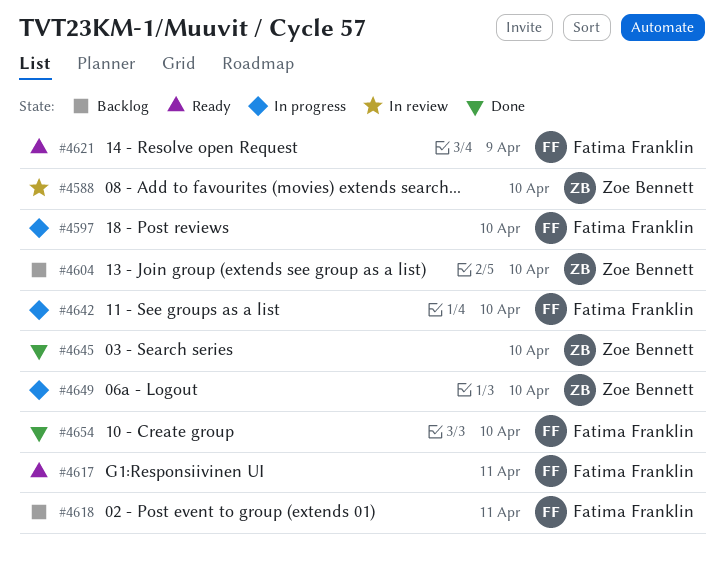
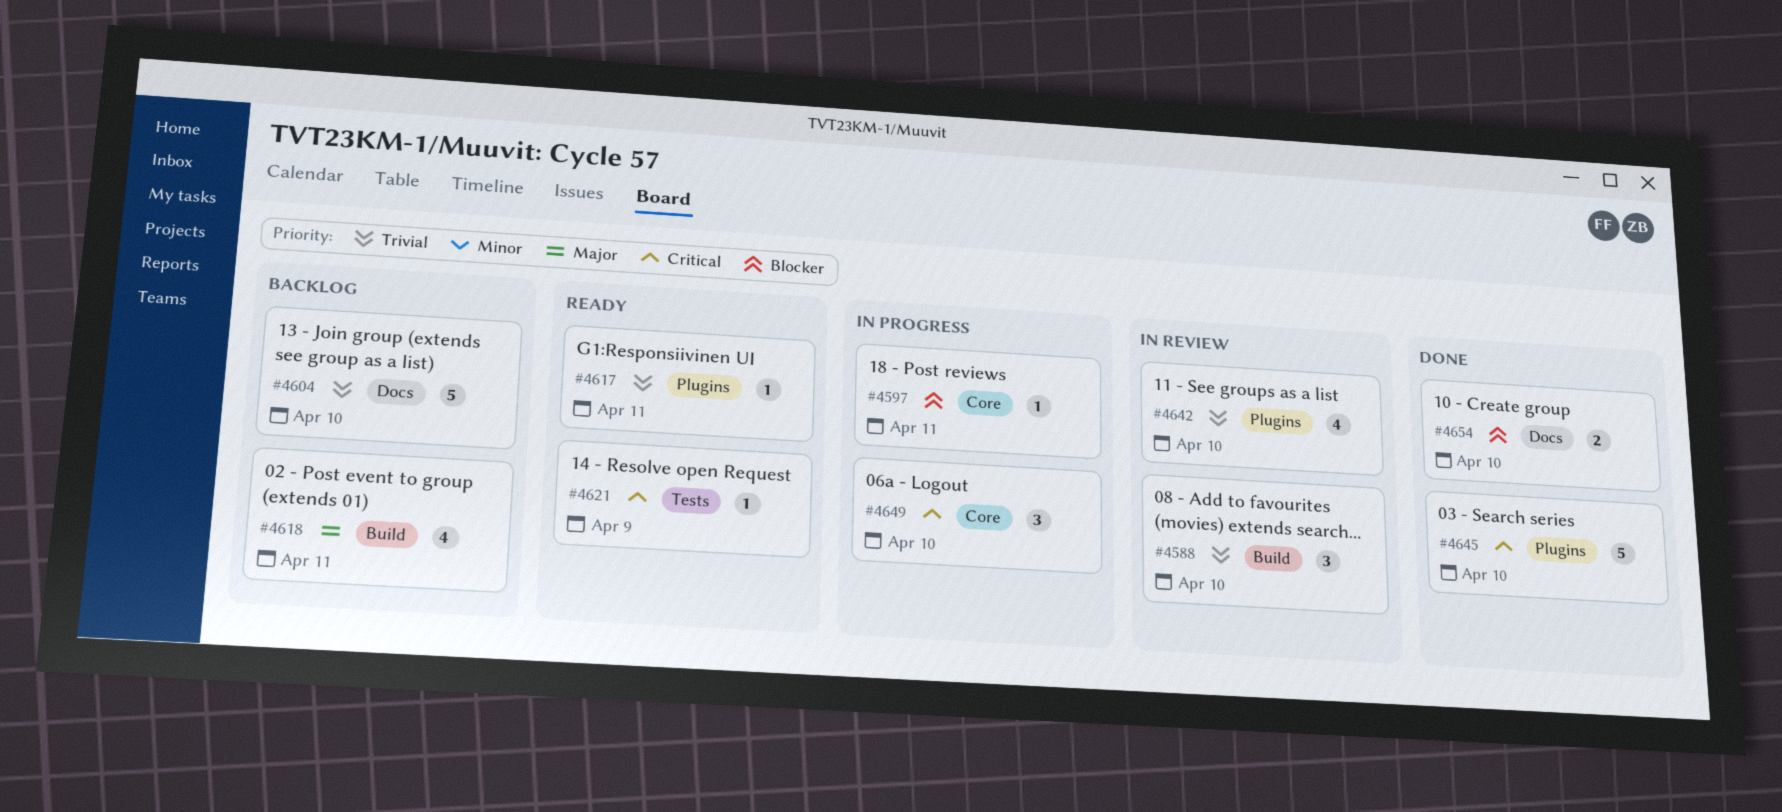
#4597, due: Apr 10 -> Apr 11
#4642, status: In progress -> In review

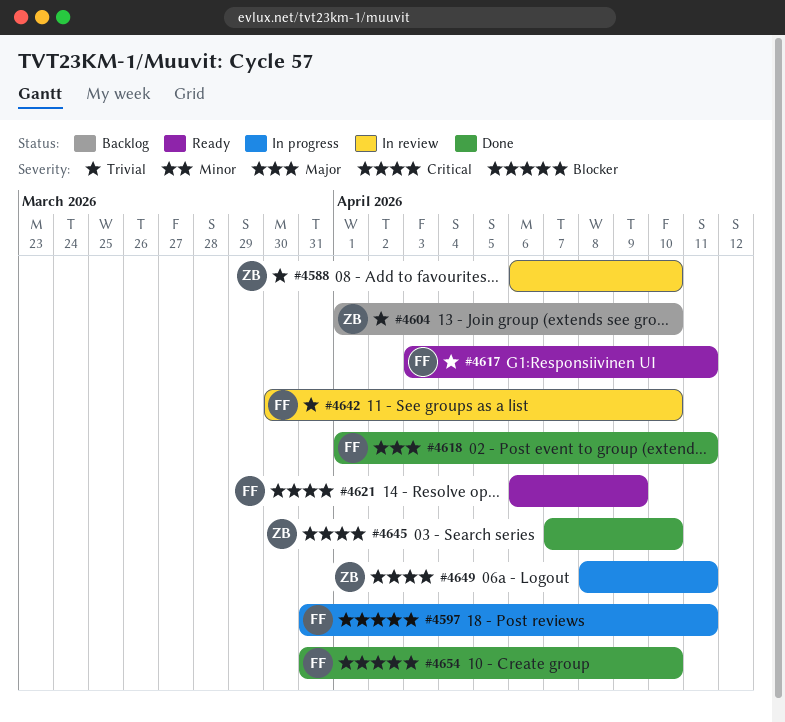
#4618, status: Backlog -> Done
#4649, due: Apr 10 -> Apr 11

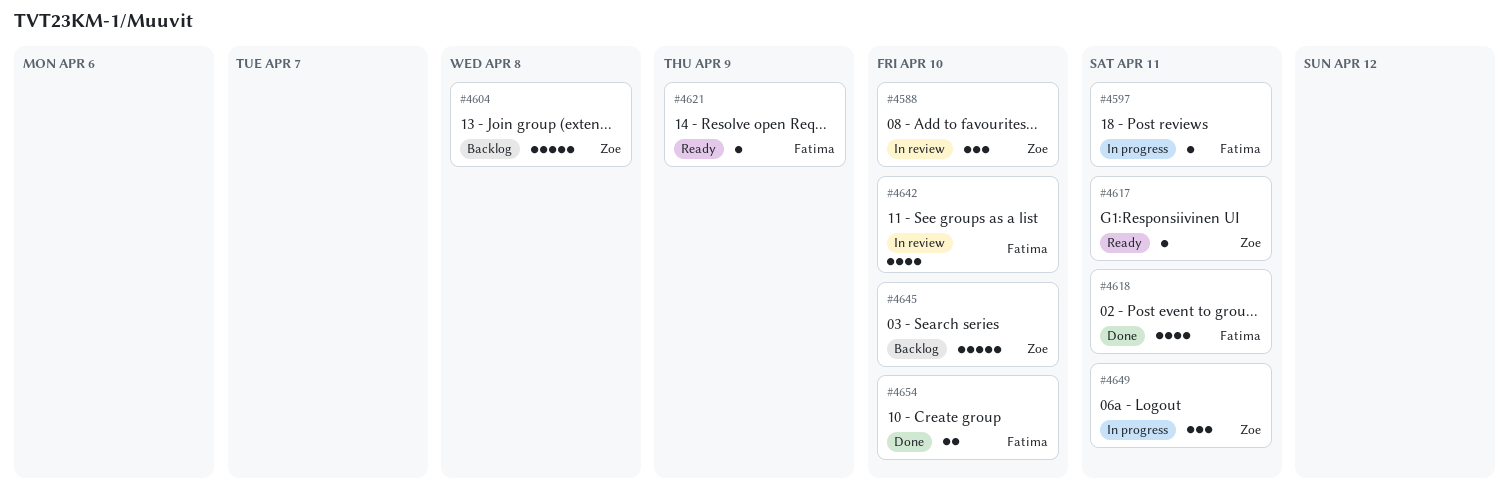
#4604, due: Apr 10 -> Apr 8
#4617, owner: Fatima -> Zoe
#4645, status: Done -> Backlog

